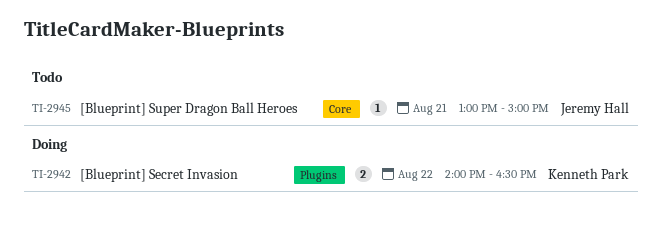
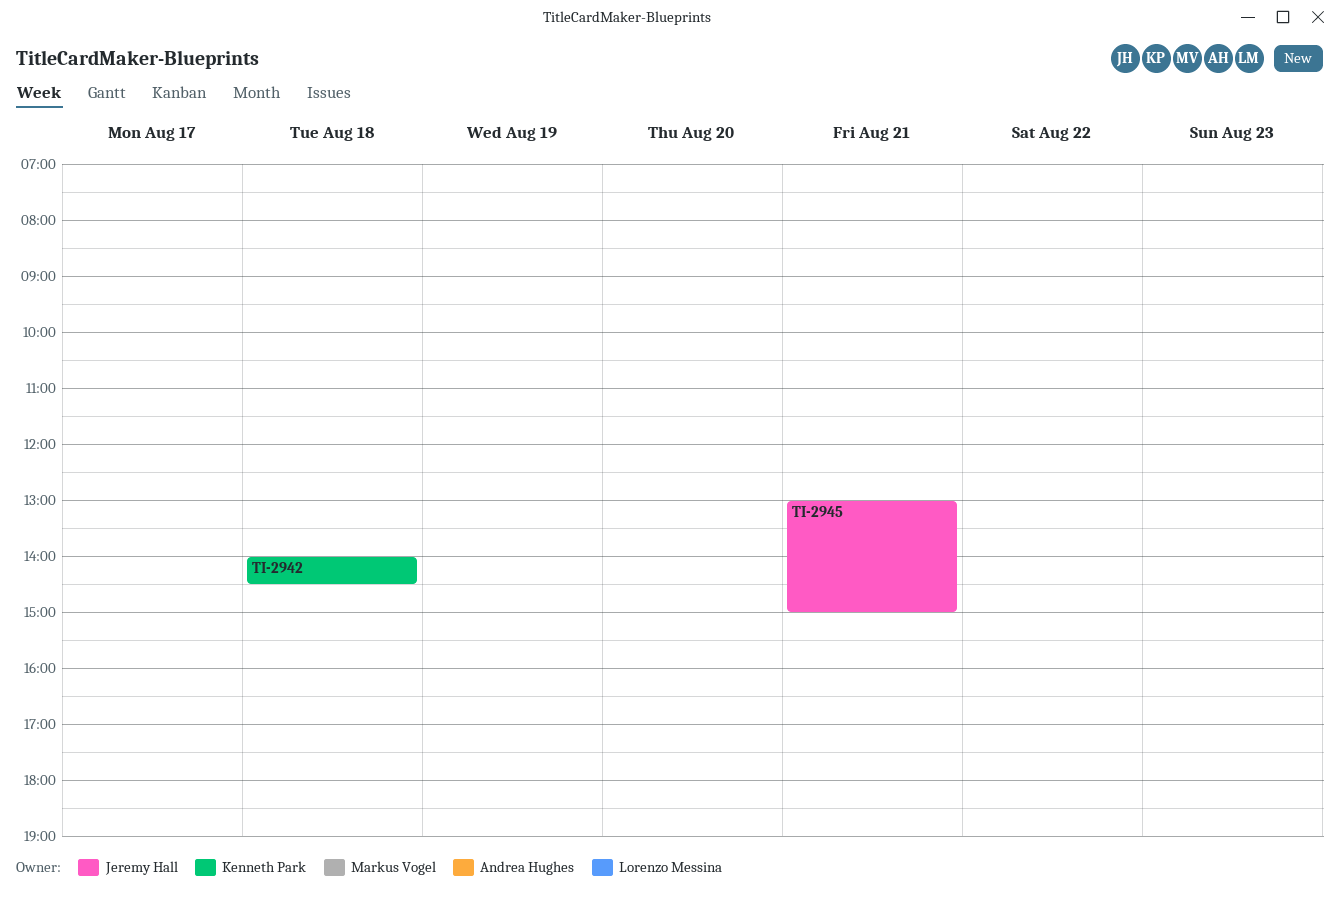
TI-2942, day: Aug 22 -> Aug 18
TI-2942, ends: 16:30 -> 14:30

